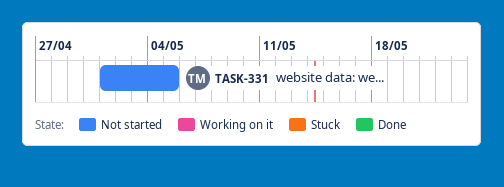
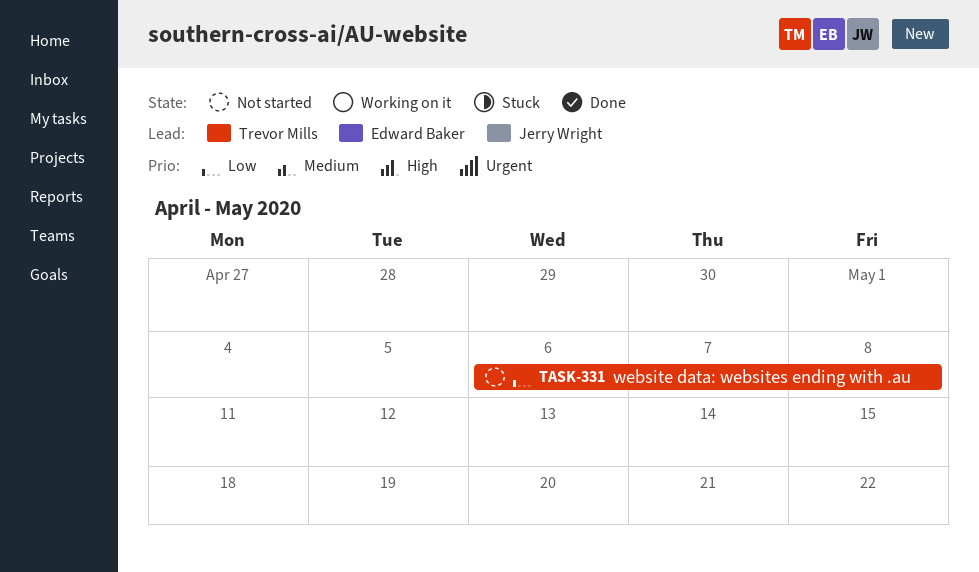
TASK-331, start: May 1 -> May 6
TASK-331, due: May 5 -> May 8

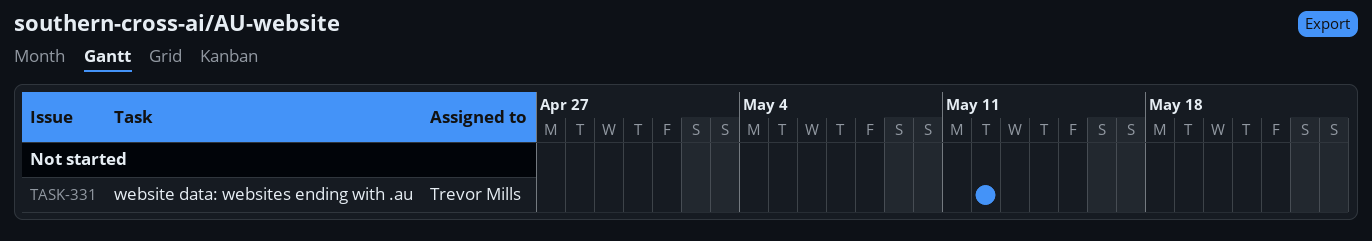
TASK-331, start: May 6 -> May 12
TASK-331, due: May 8 -> May 12

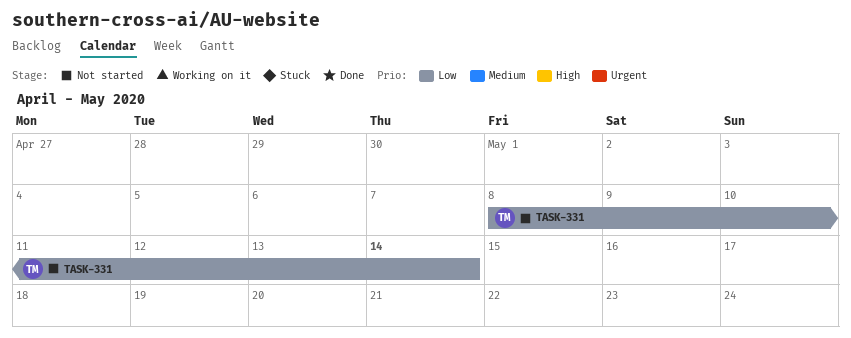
TASK-331, start: May 12 -> May 8
TASK-331, due: May 12 -> May 14

